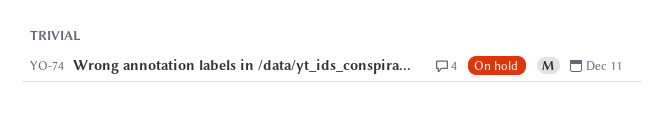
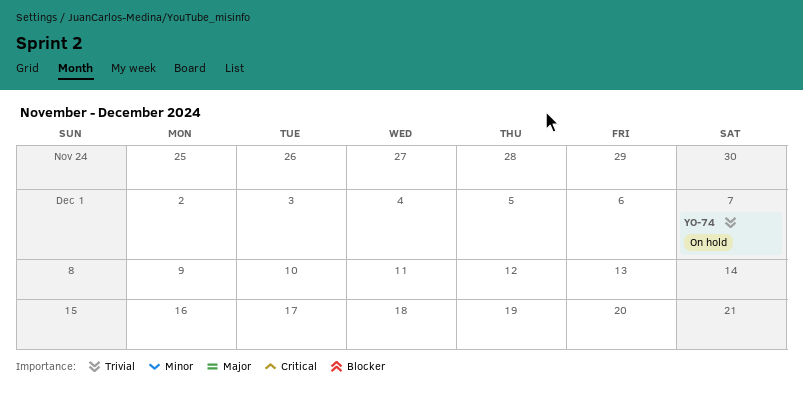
YO-74, due: Dec 11 -> Dec 7

